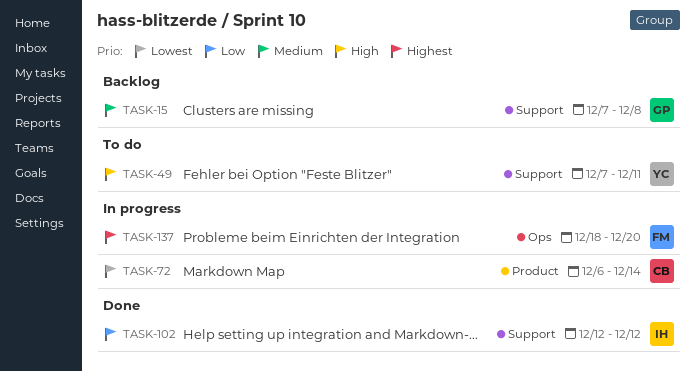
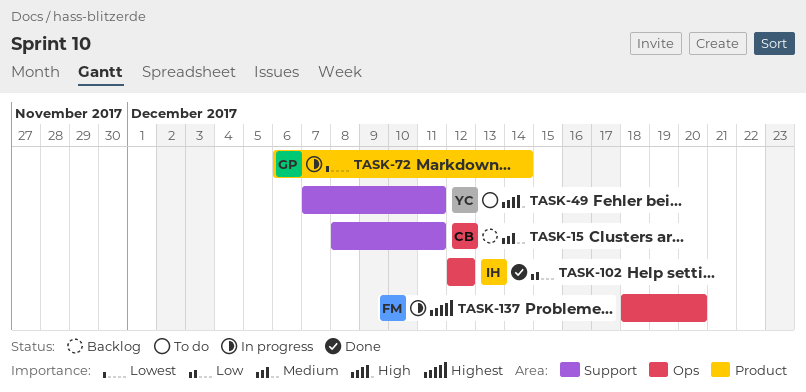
TASK-15, owner: GP -> CB
TASK-15, start: Dec 7 -> Dec 8
TASK-15, due: Dec 8 -> Dec 11
TASK-72, owner: CB -> GP
TASK-102, label: Support -> Ops

